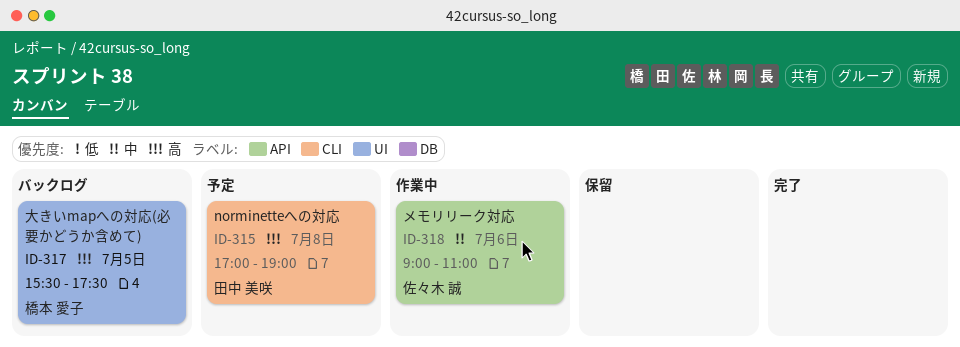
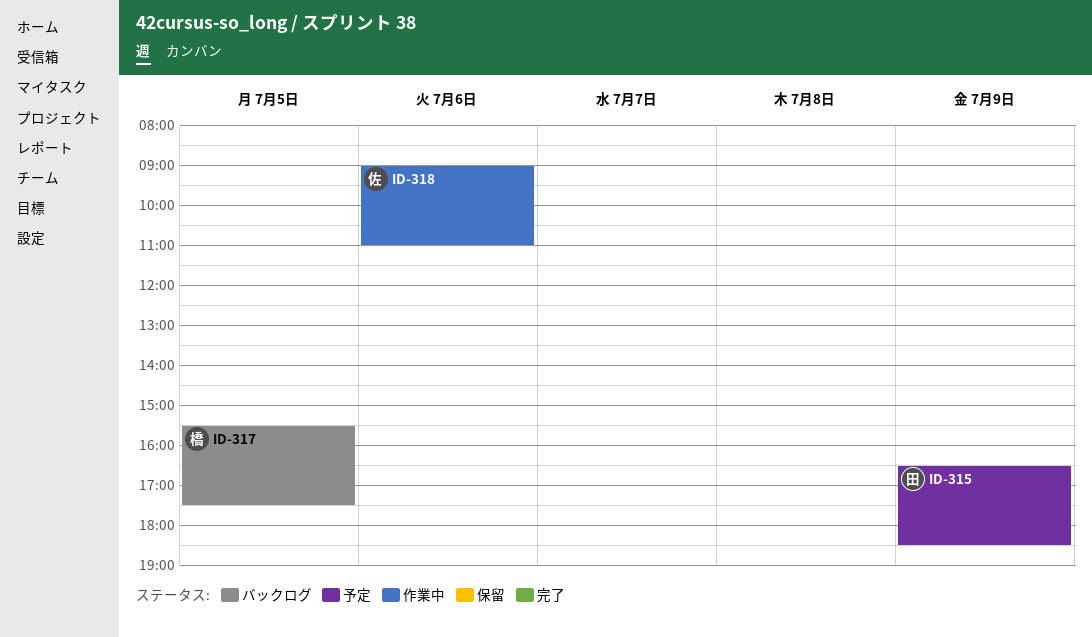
ID-315, day: Jul 8 -> Jul 9
ID-315, begins: 17:00 -> 16:30
ID-315, ends: 19:00 -> 18:30

